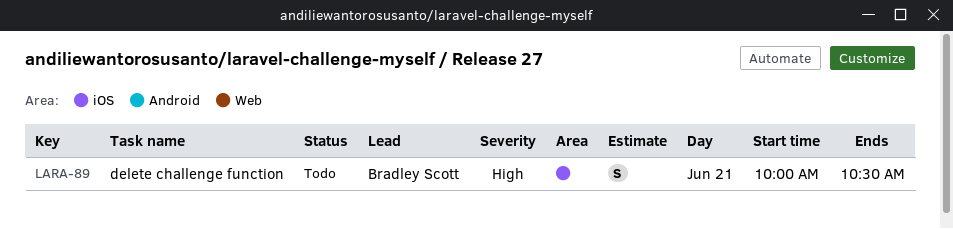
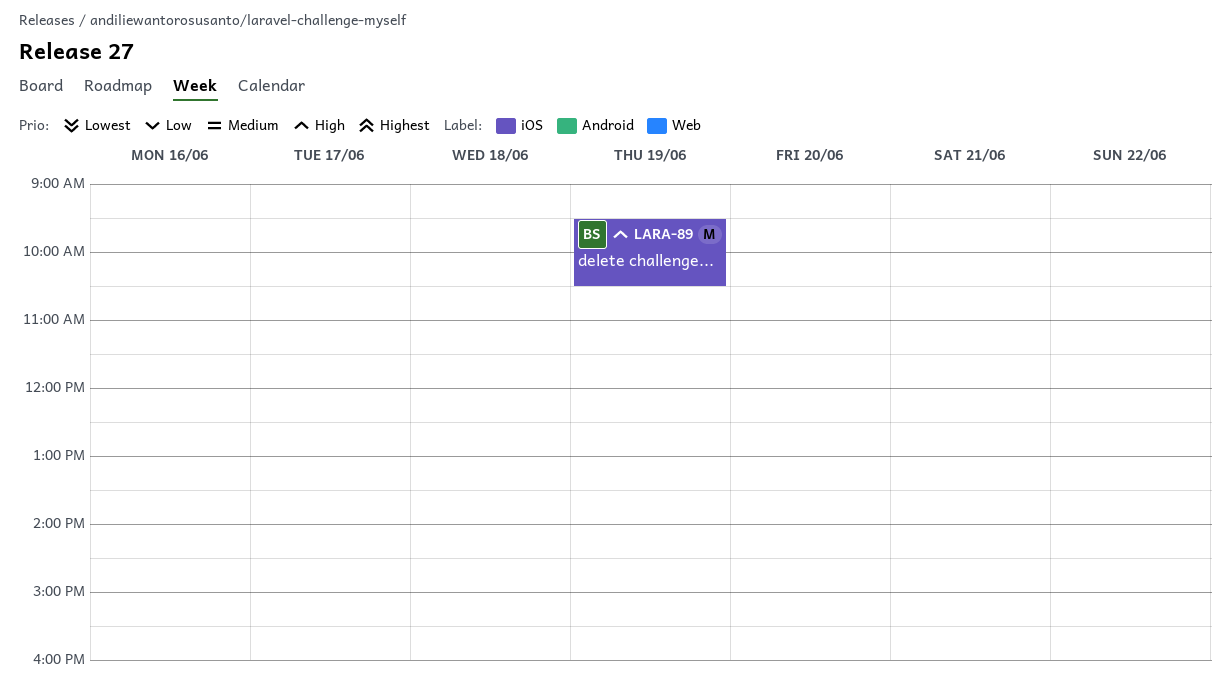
LARA-89, estimate: S -> M
LARA-89, day: Jun 21 -> Jun 19
LARA-89, begins: 10:00 -> 09:30

